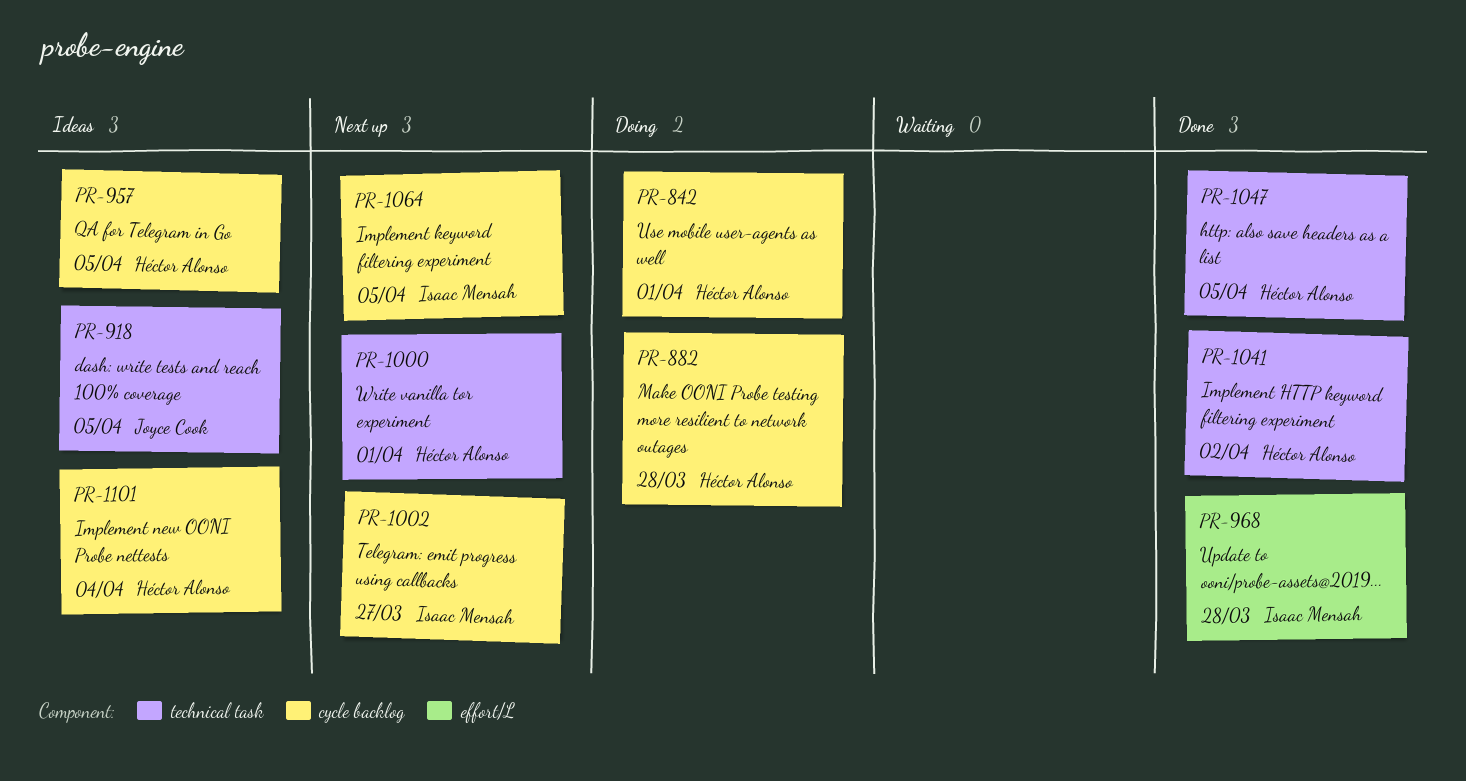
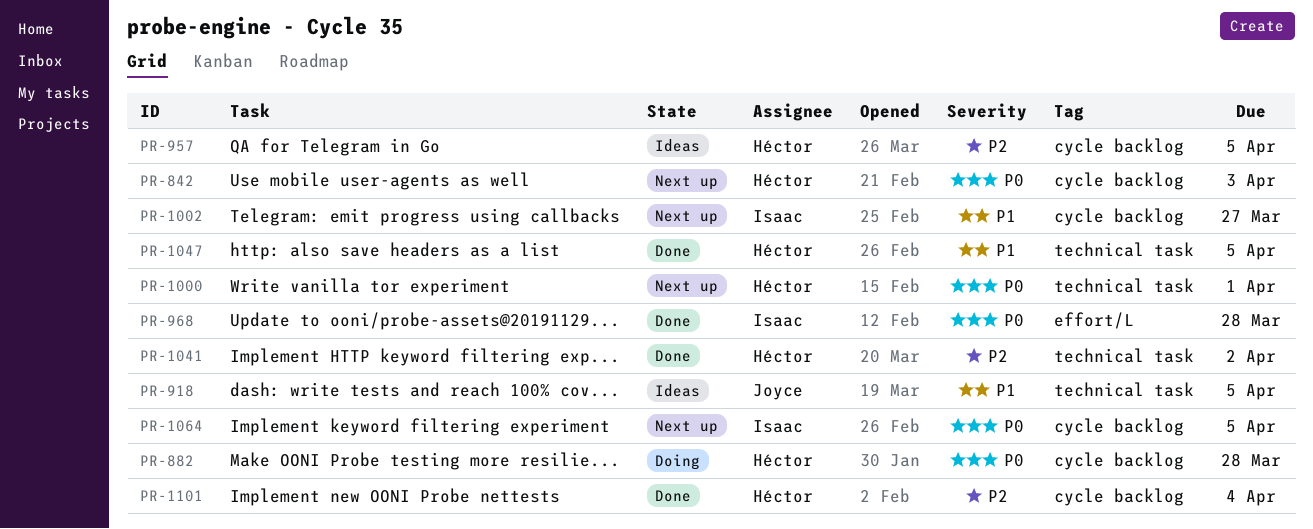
PR-842, status: Doing -> Next up
PR-842, due: Apr 1 -> Apr 3
PR-1101, status: Ideas -> Done

